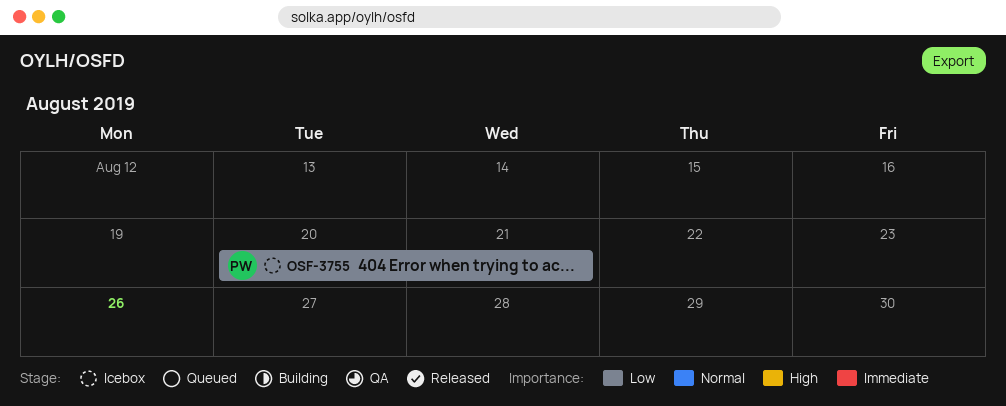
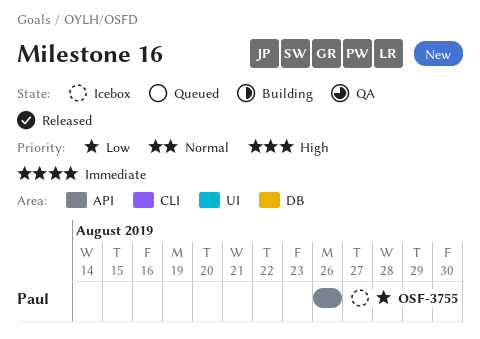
OSF-3755, start: Aug 20 -> Aug 26
OSF-3755, due: Aug 21 -> Aug 26

